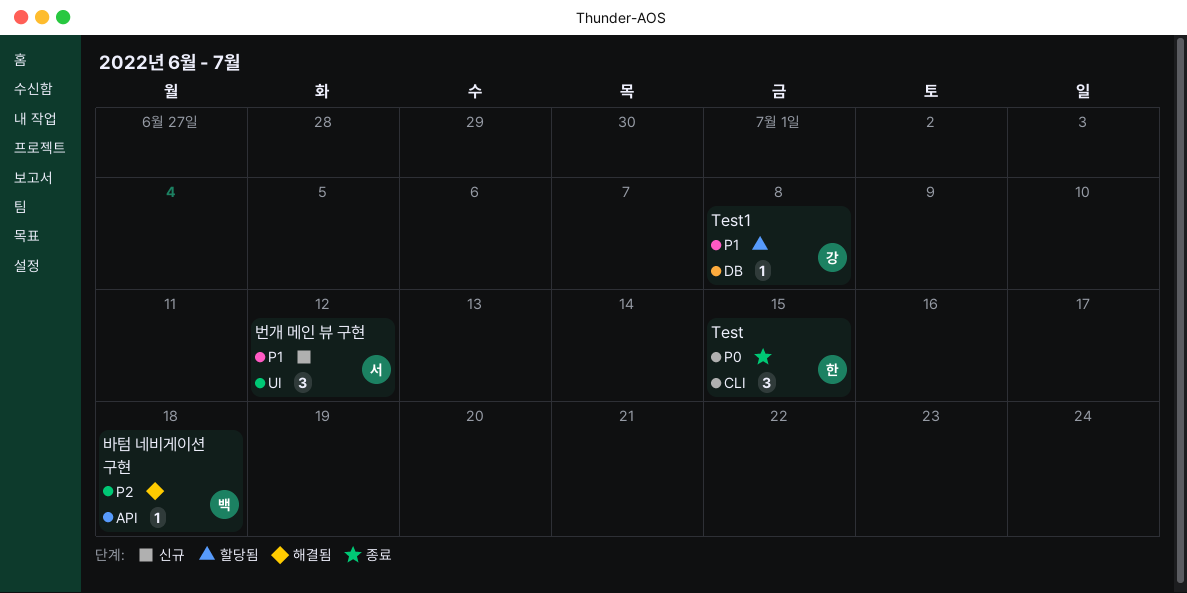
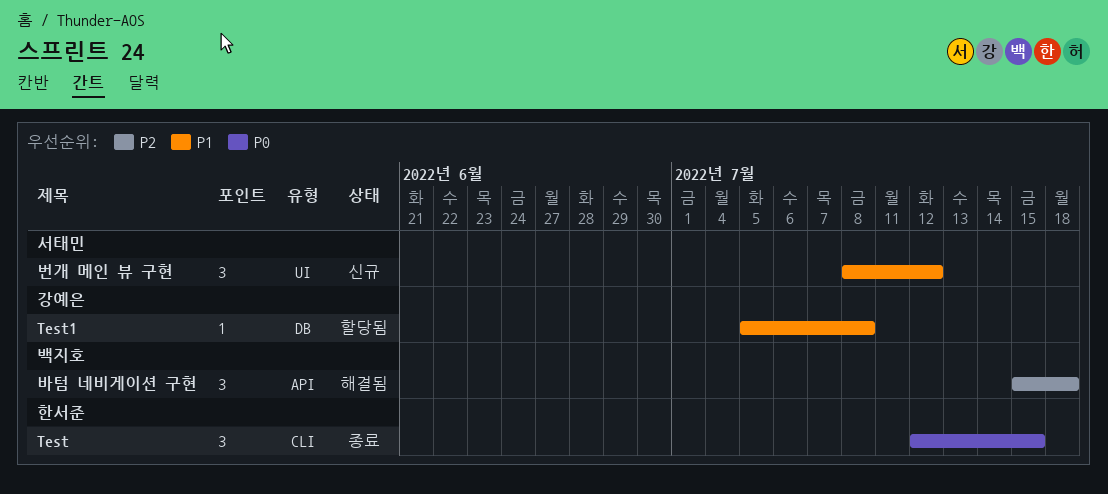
바텀 네비게이션 구현, estimate: 1 -> 3

